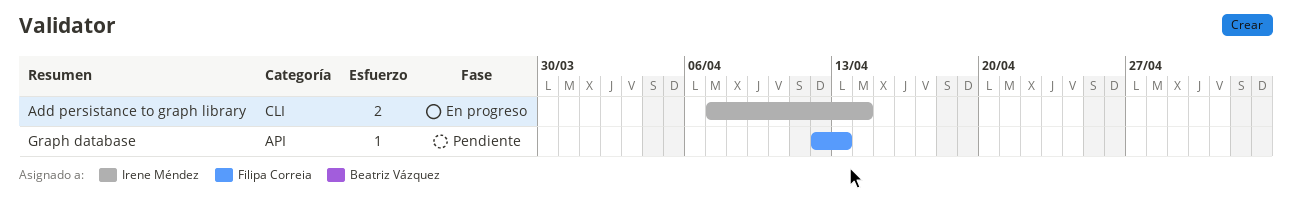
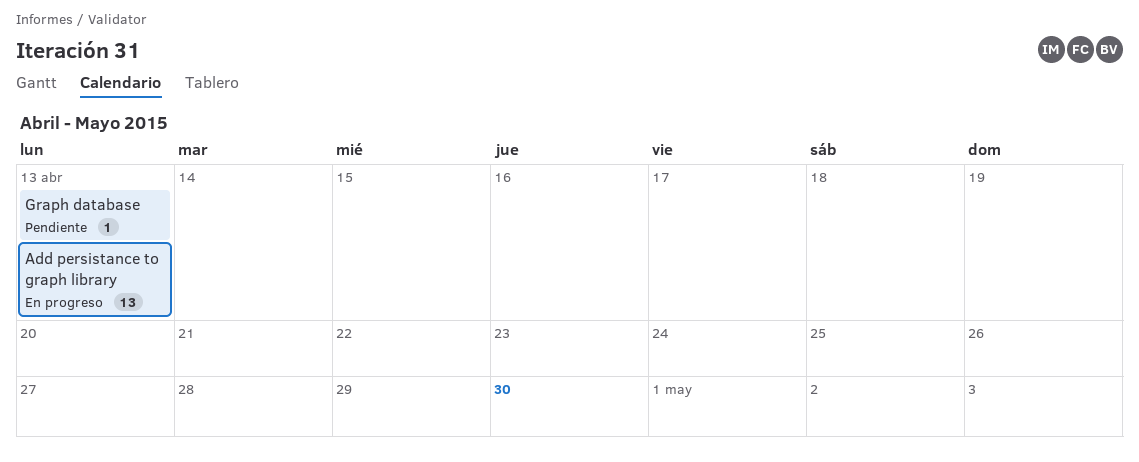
Add persistance to graph library, estimate: 2 -> 13
Add persistance to graph library, due: Apr 14 -> Apr 13

